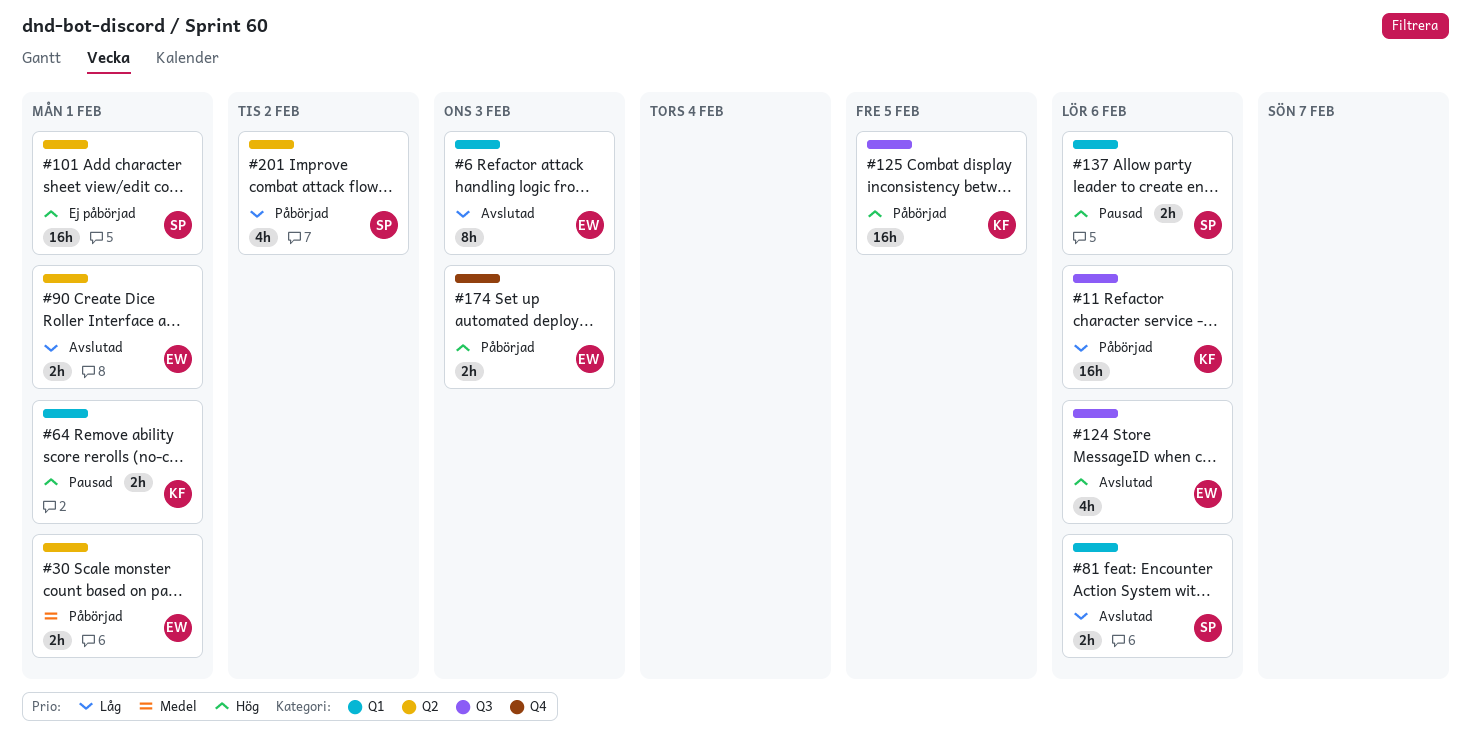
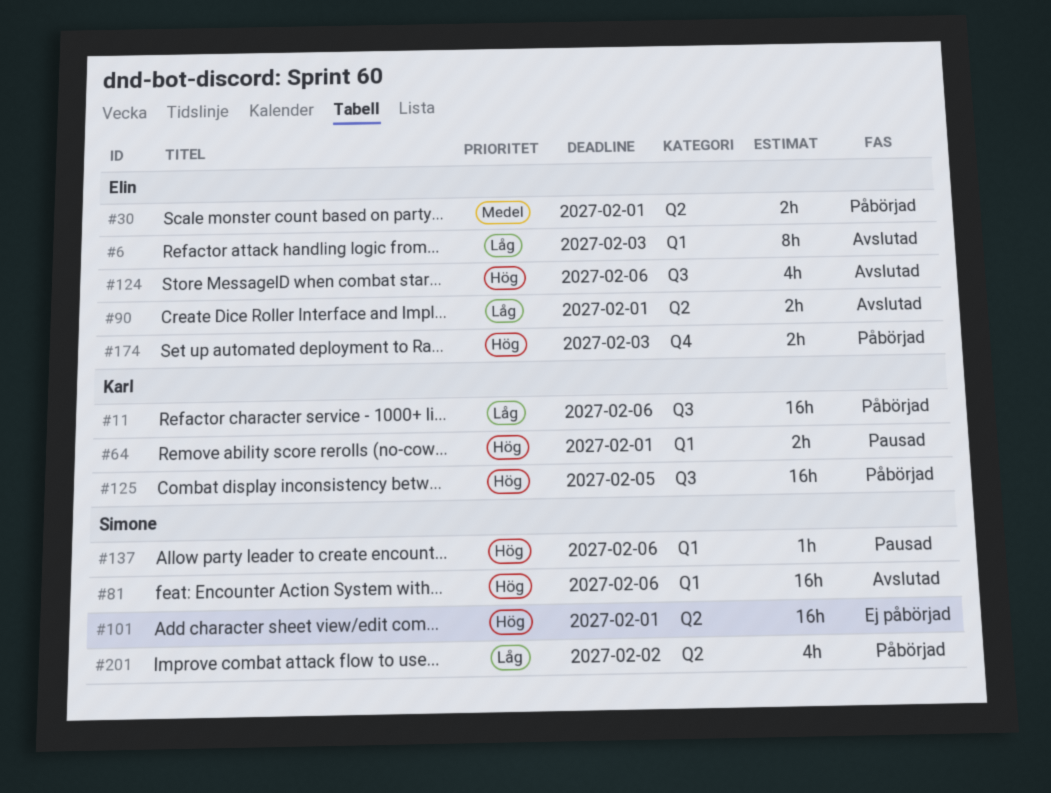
#81, priority: Låg -> Hög
#81, estimate: 2h -> 16h
#137, estimate: 2h -> 1h

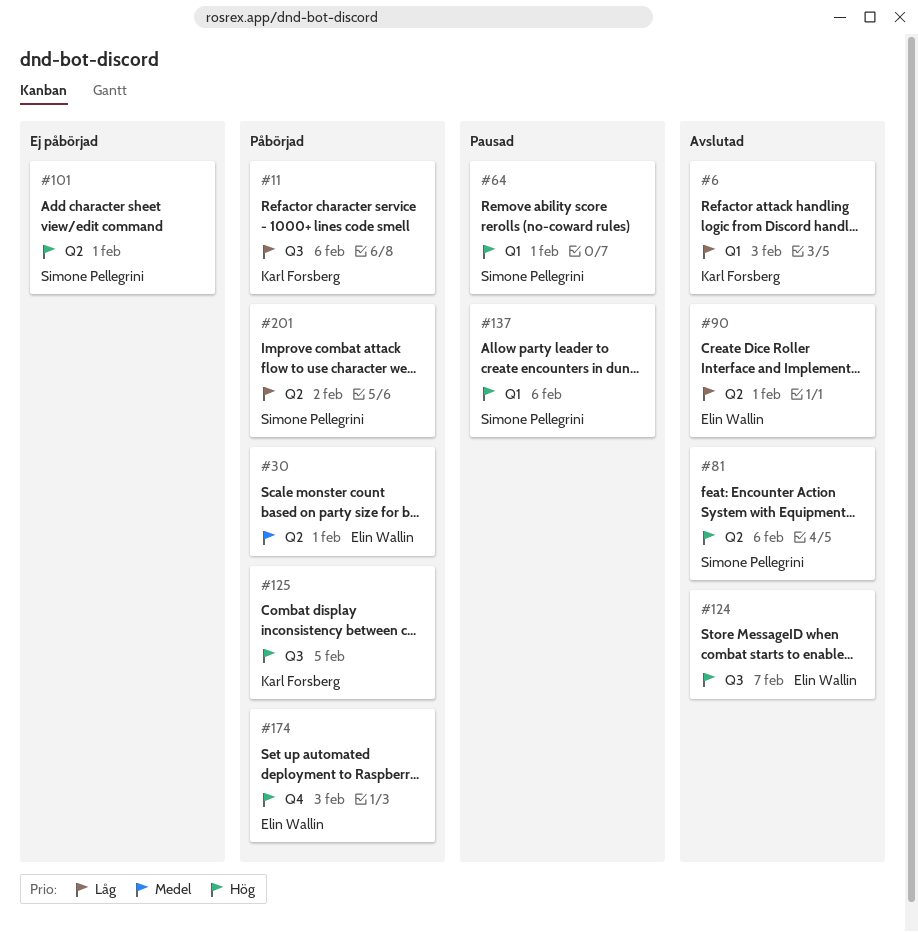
#6, owner: Elin Wallin -> Karl Forsberg
#64, owner: Karl Forsberg -> Simone Pellegrini
#81, label: Q1 -> Q2
#124, due: Feb 6 -> Feb 7

